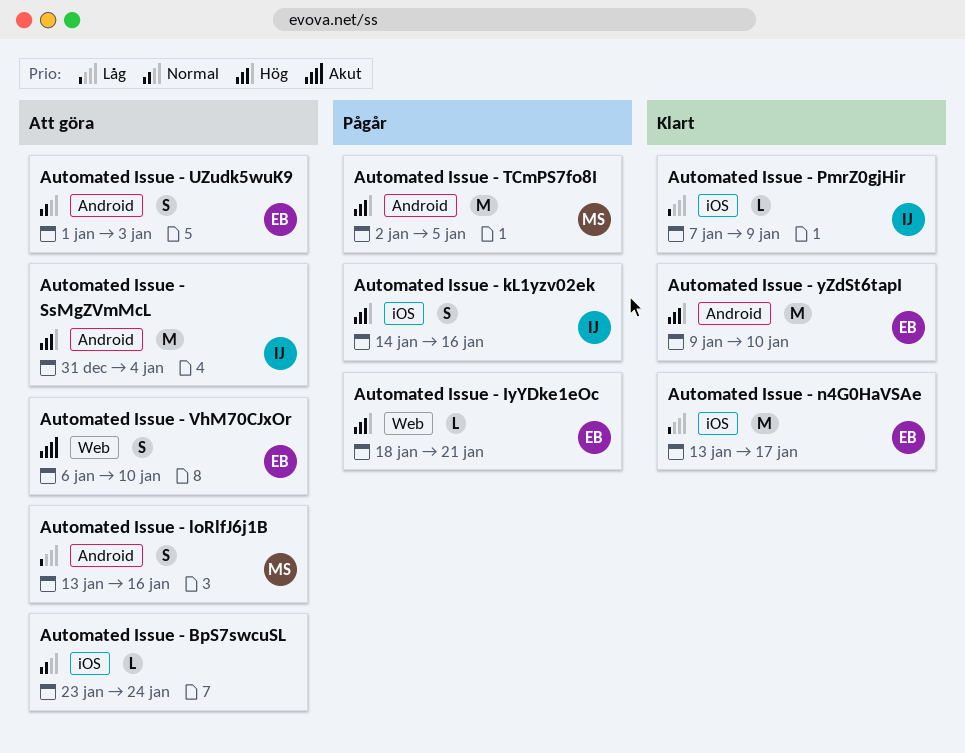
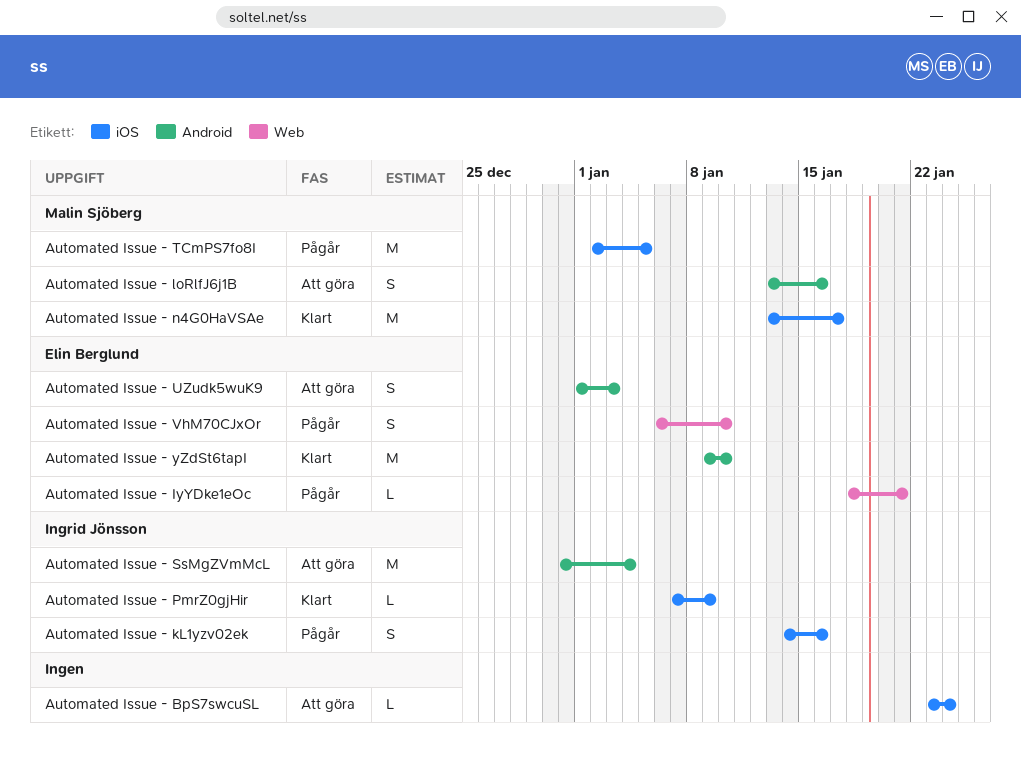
Automated Issue - n4G0HaVSAe, owner: Elin Berglund -> Malin Sjöberg
Automated Issue - TCmPS7fo8I, label: Android -> iOS
Automated Issue - VhM70CJxOr, status: Att göra -> Pågår

